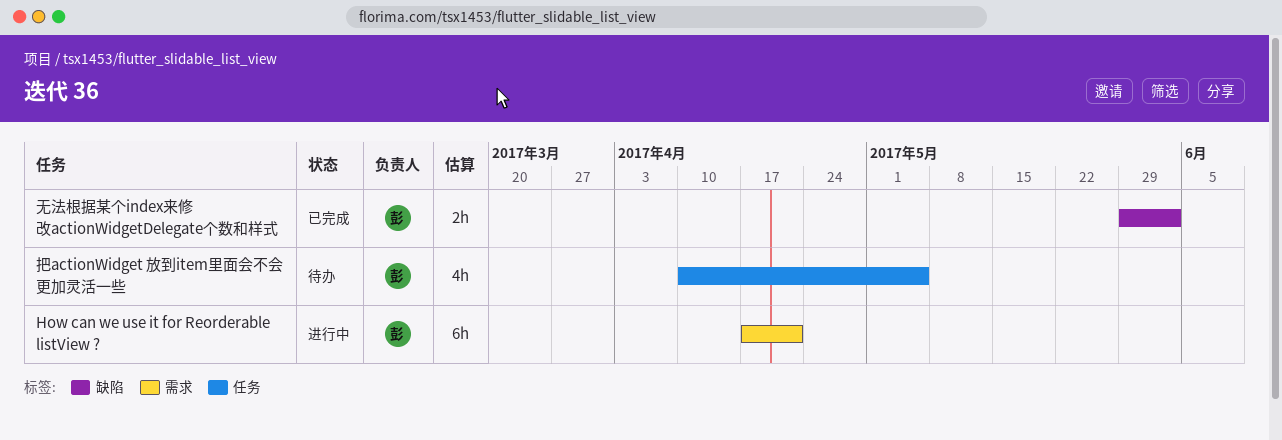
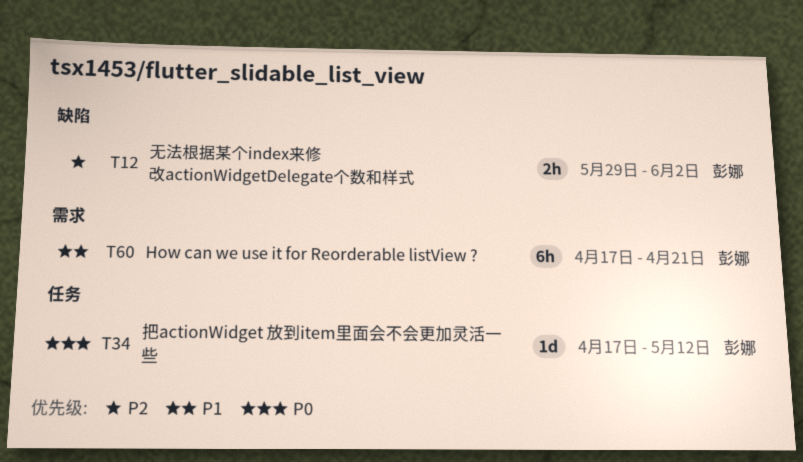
把actionWidget 放到item里面会不会更加灵活一些, estimate: 4h -> 1d
把actionWidget 放到item里面会不会更加灵活一些, start: Apr 10 -> Apr 17
把actionWidget 放到item里面会不会更加灵活一些, due: May 5 -> May 12

